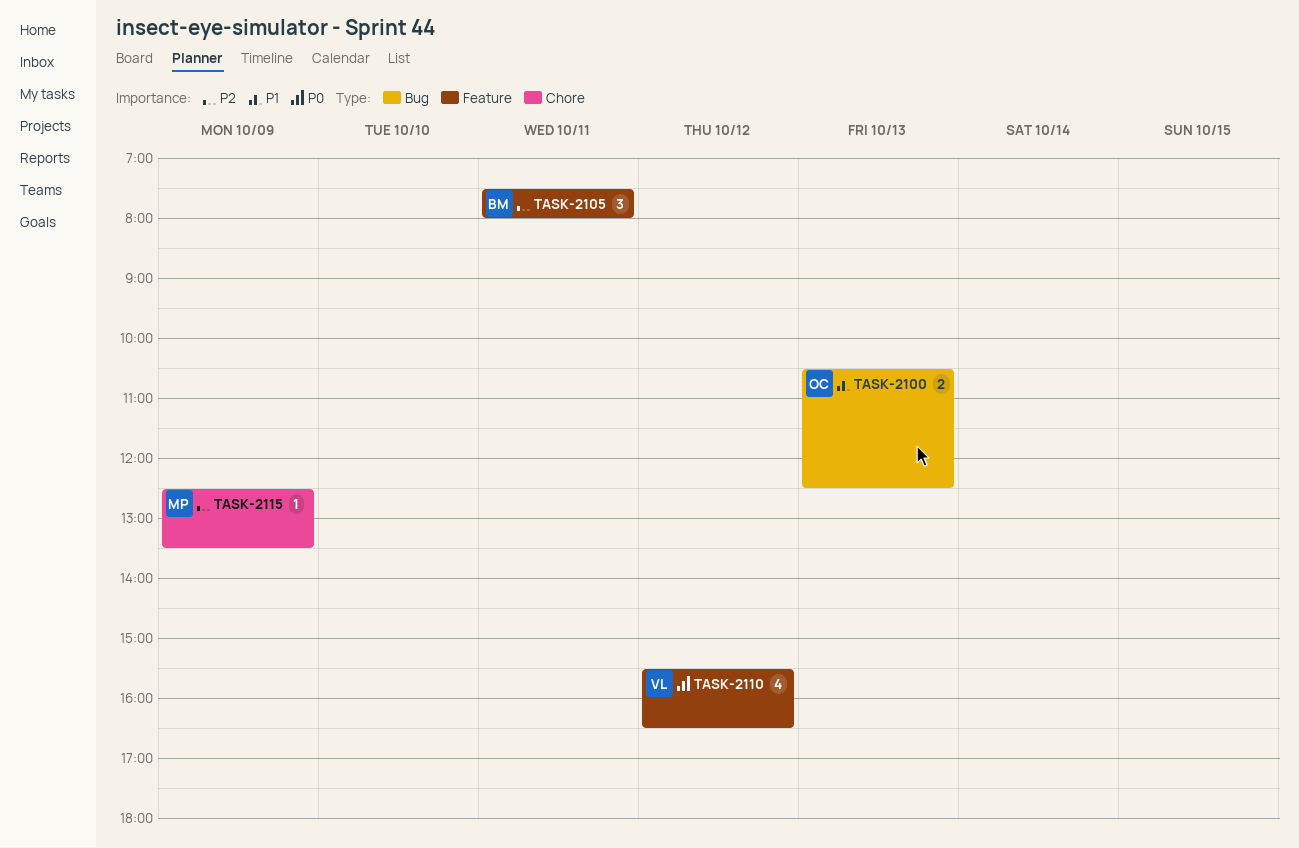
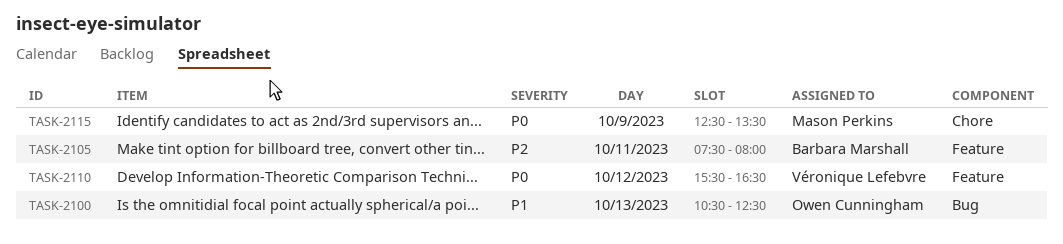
TASK-2115, priority: P2 -> P0

